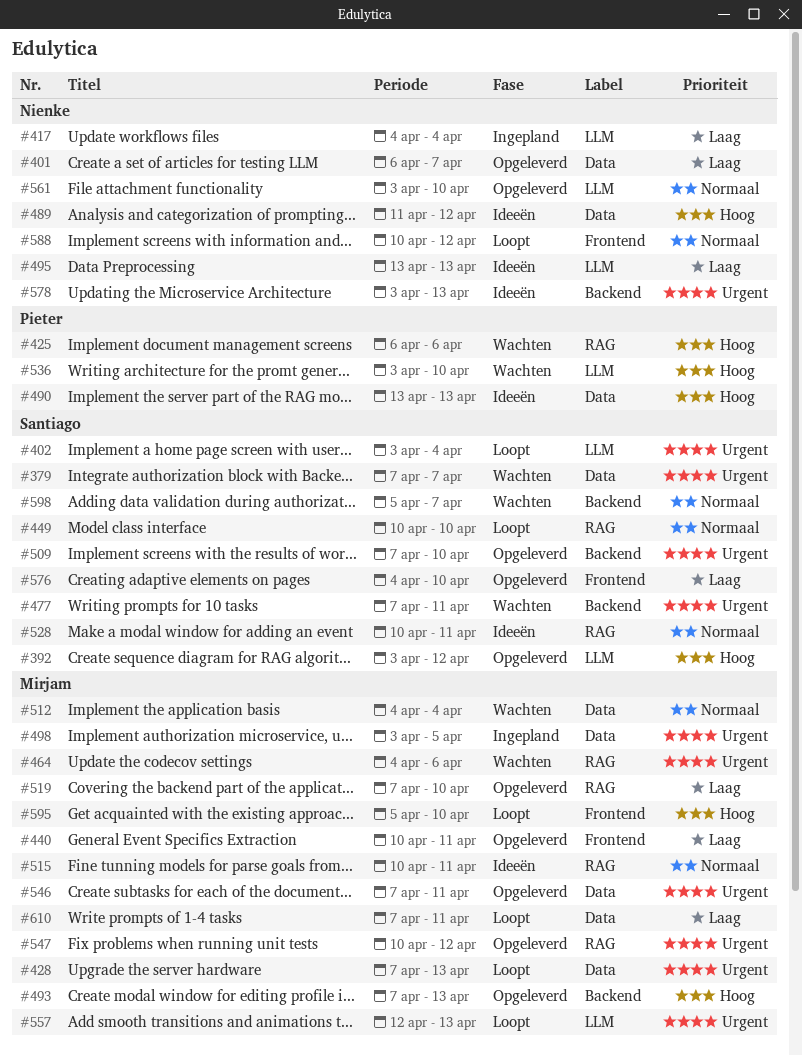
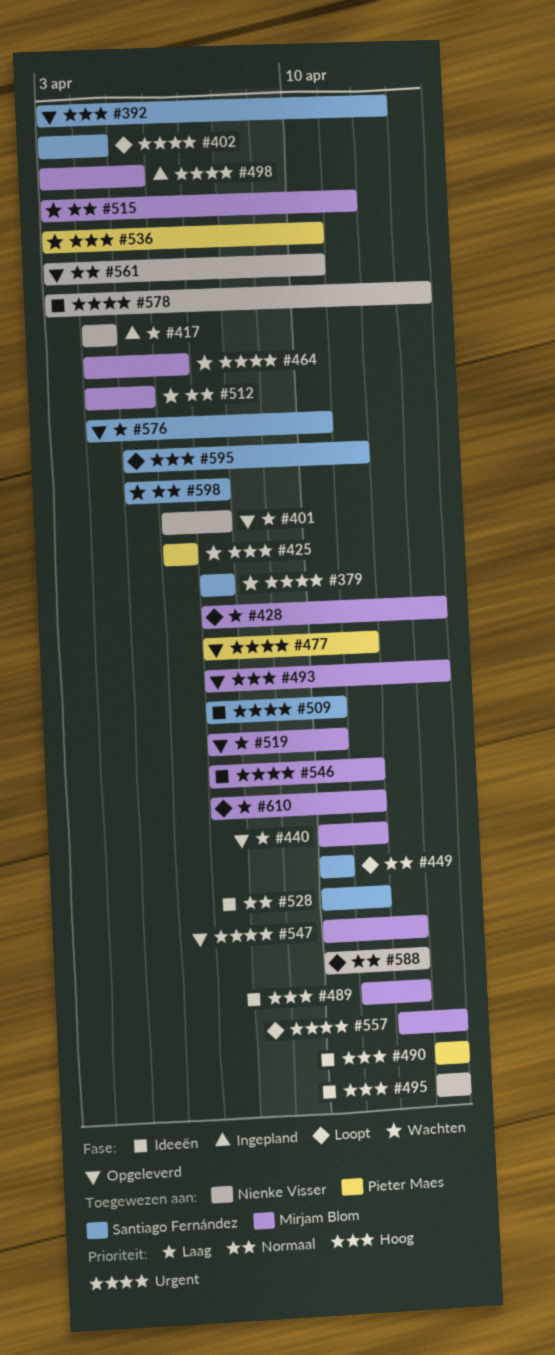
#428, priority: Urgent -> Laag
#477, status: Wachten -> Opgeleverd
#477, owner: Santiago Fernández -> Pieter Maes
#489, owner: Nienke Visser -> Mirjam Blom
#495, priority: Laag -> Hoog
#509, status: Opgeleverd -> Ideeën
#512, due: Apr 4 -> Apr 5
#515, status: Ideeën -> Wachten
#515, start: Apr 10 -> Apr 3
#546, status: Opgeleverd -> Ideeën
#595, owner: Mirjam Blom -> Santiago Fernández
#595, due: Apr 10 -> Apr 11

